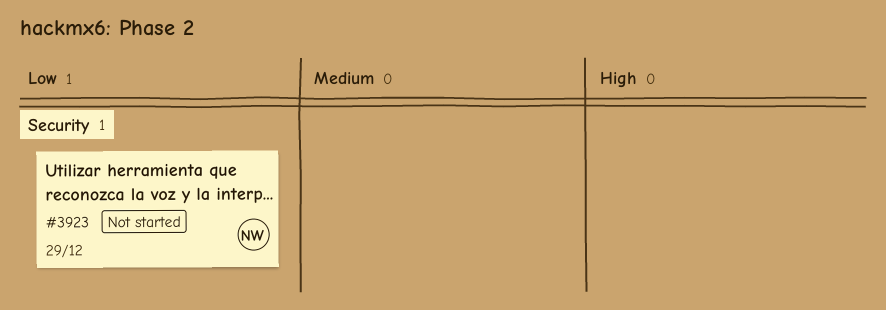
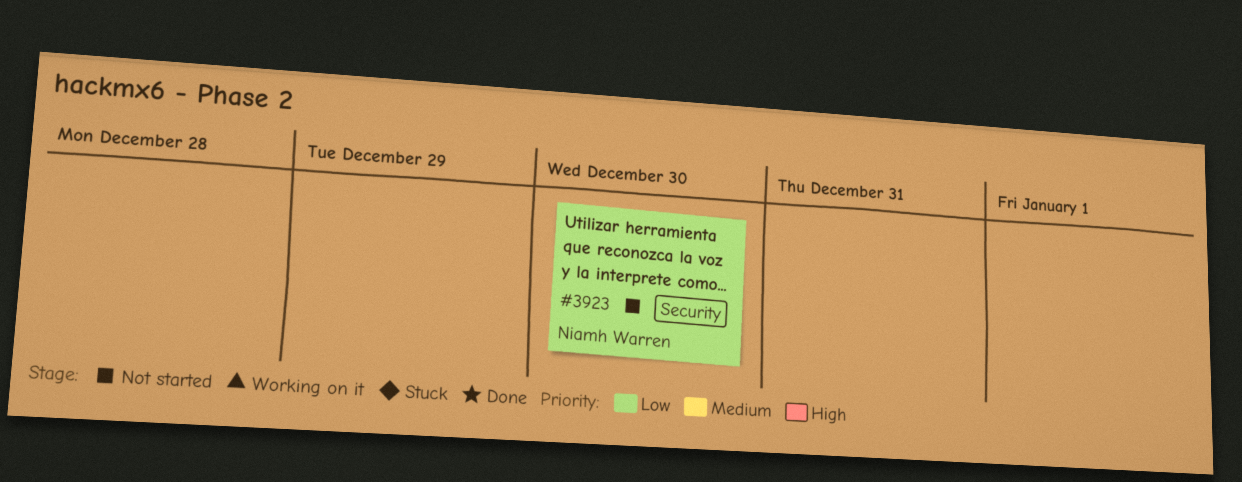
#3923, due: Dec 29 -> Dec 30

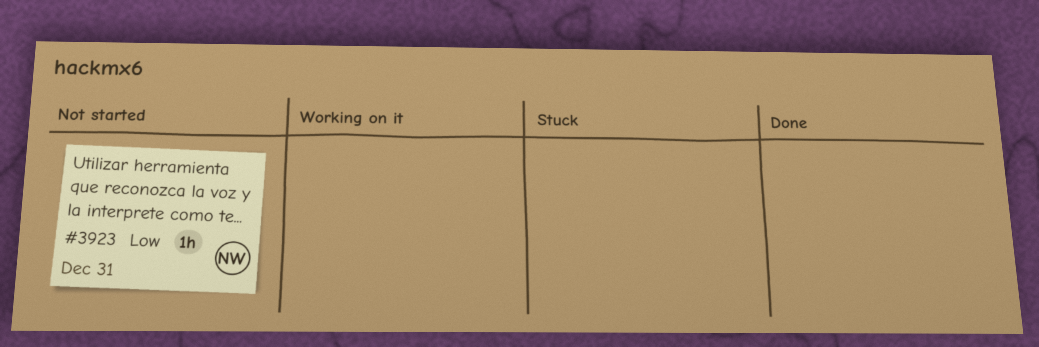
#3923, due: Dec 30 -> Dec 31

